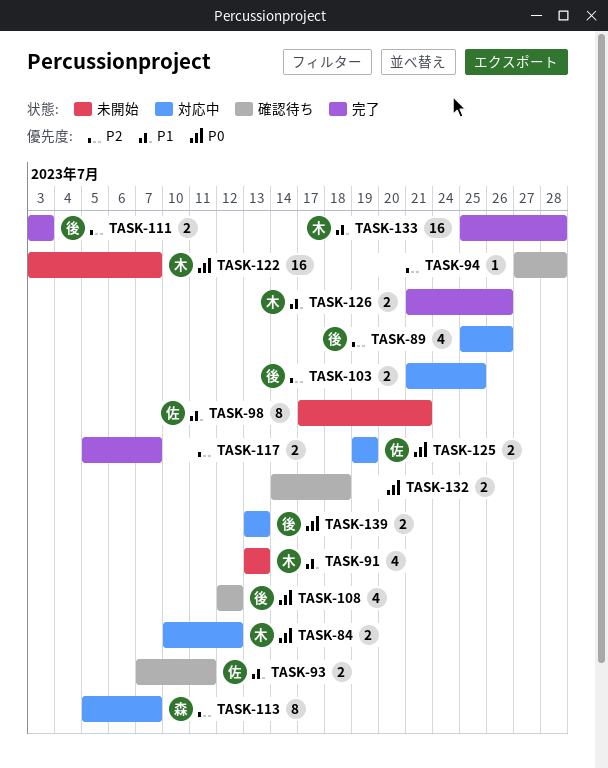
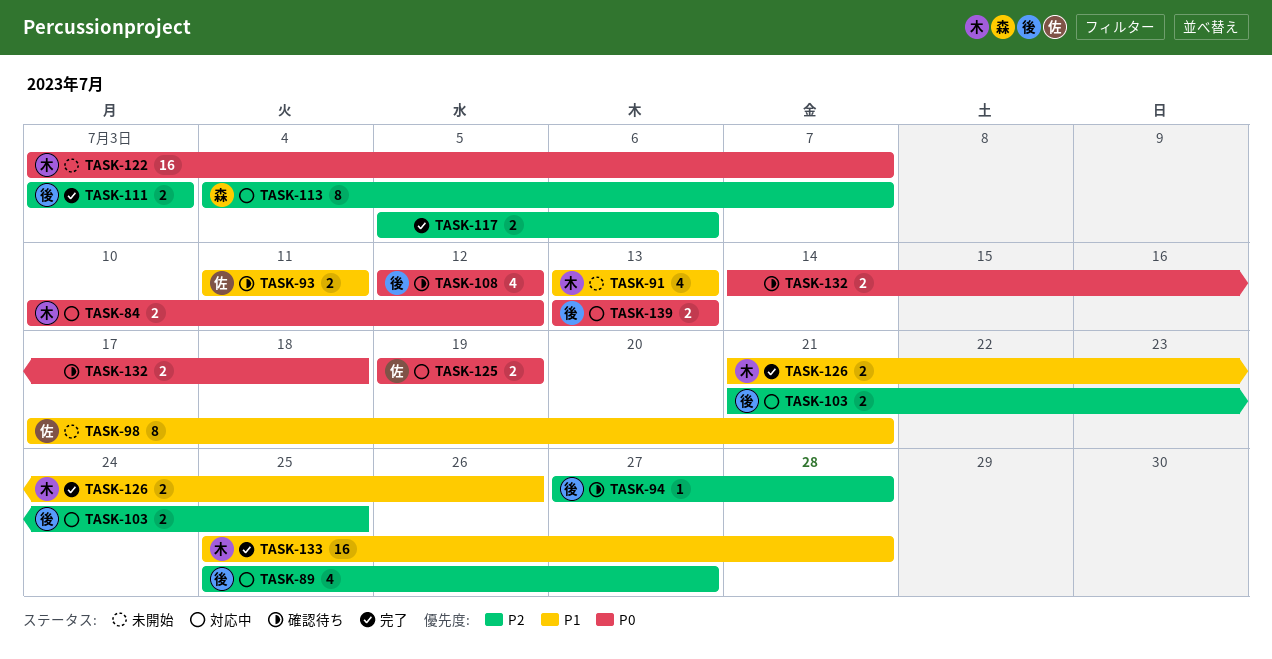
TASK-89, due: Jul 26 -> Jul 27
TASK-93, start: Jul 7 -> Jul 11
TASK-94, owner: none -> 後
TASK-113, start: Jul 5 -> Jul 4
TASK-117, due: Jul 7 -> Jul 6

